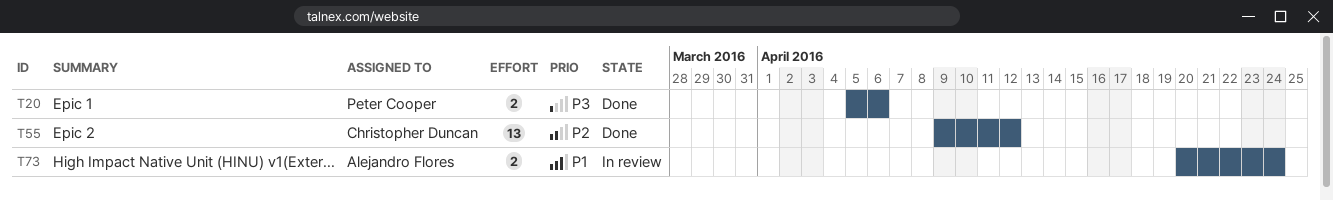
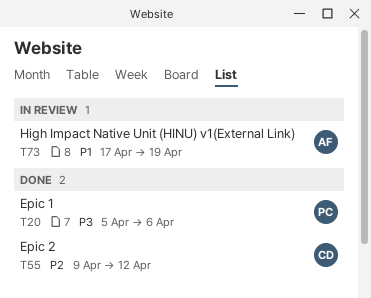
T73, start: Apr 20 -> Apr 17
T73, due: Apr 24 -> Apr 19

